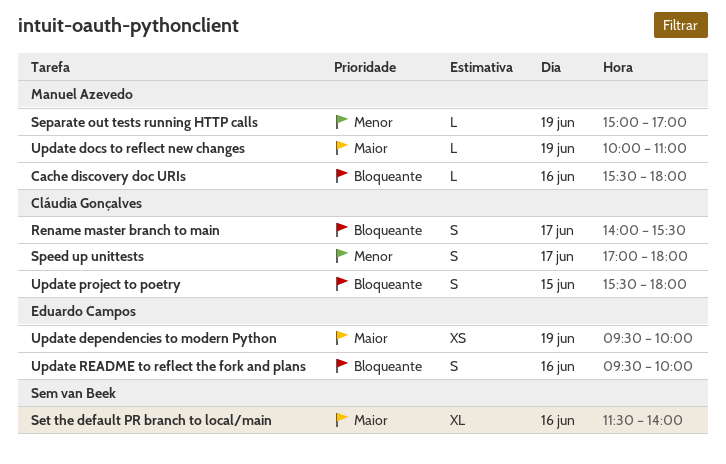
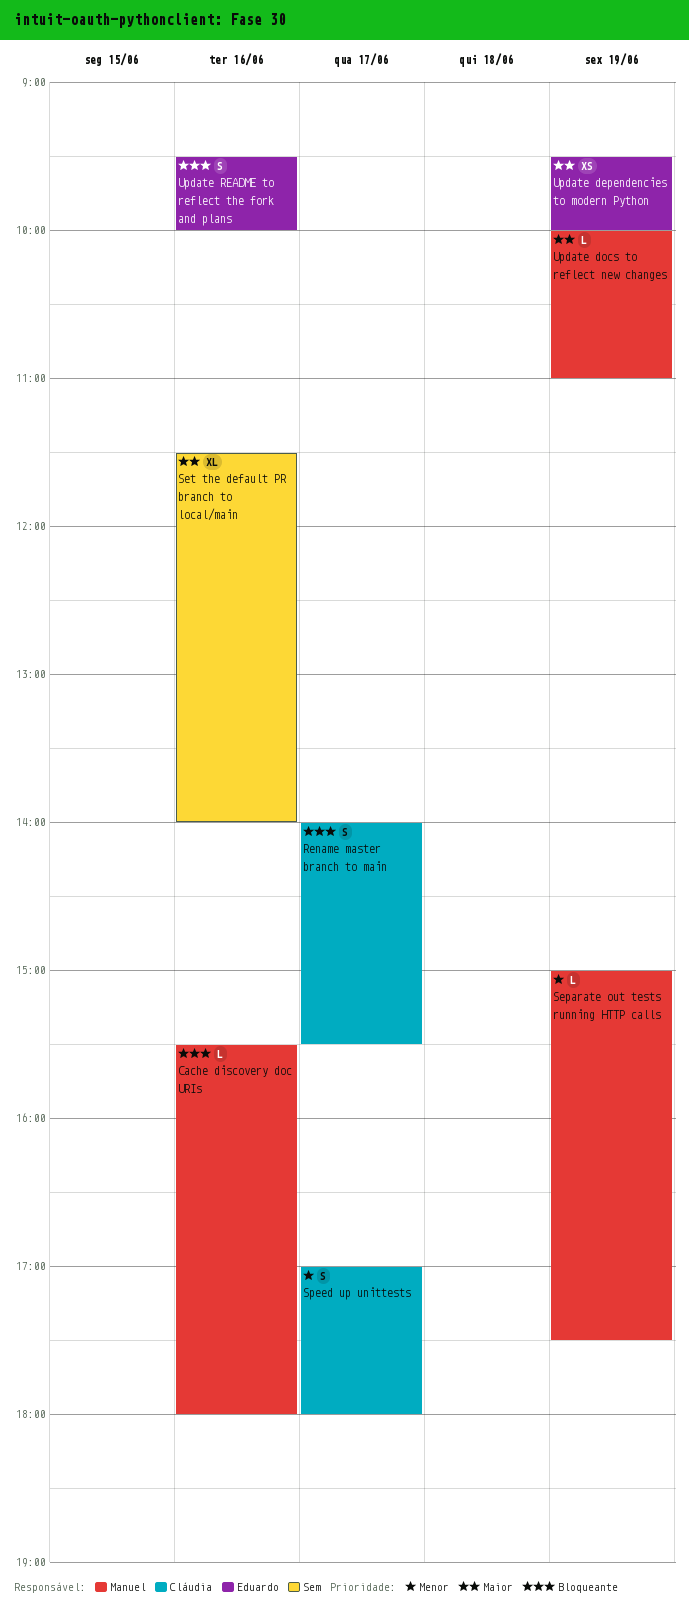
Separate out tests running HTTP calls, ends: 17:00 -> 17:30
Update project to poetry: present -> none

